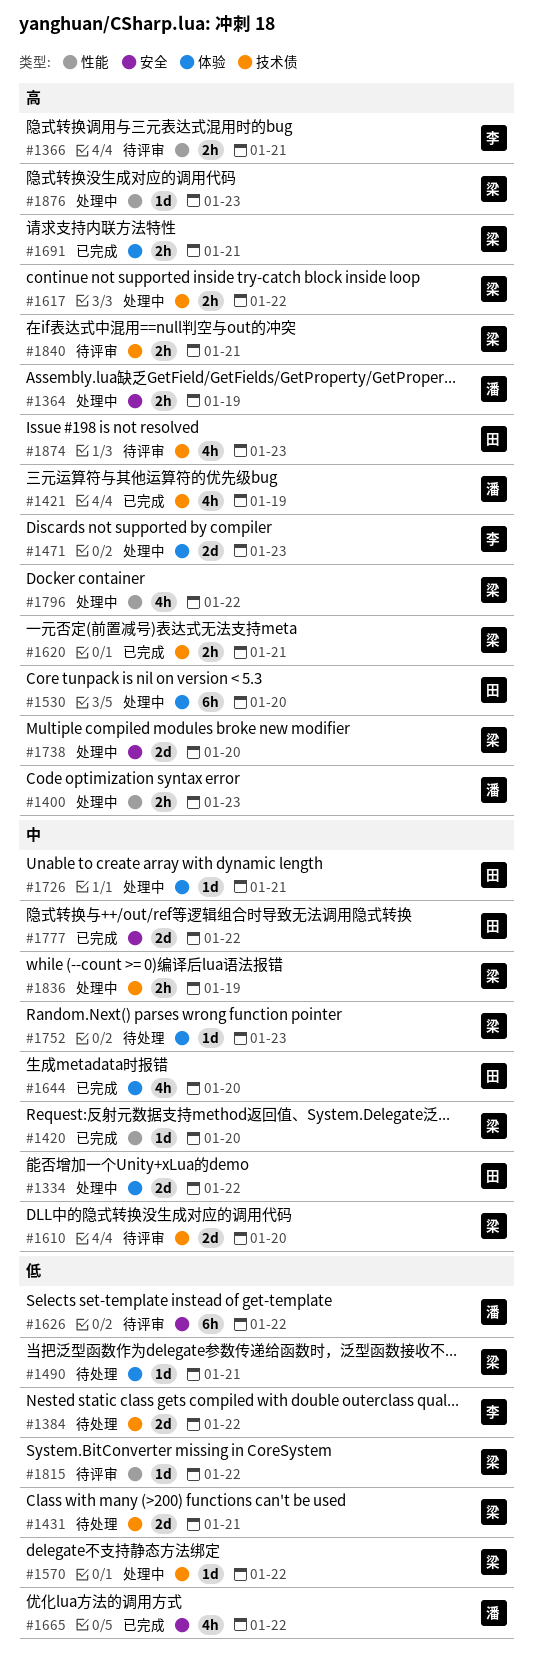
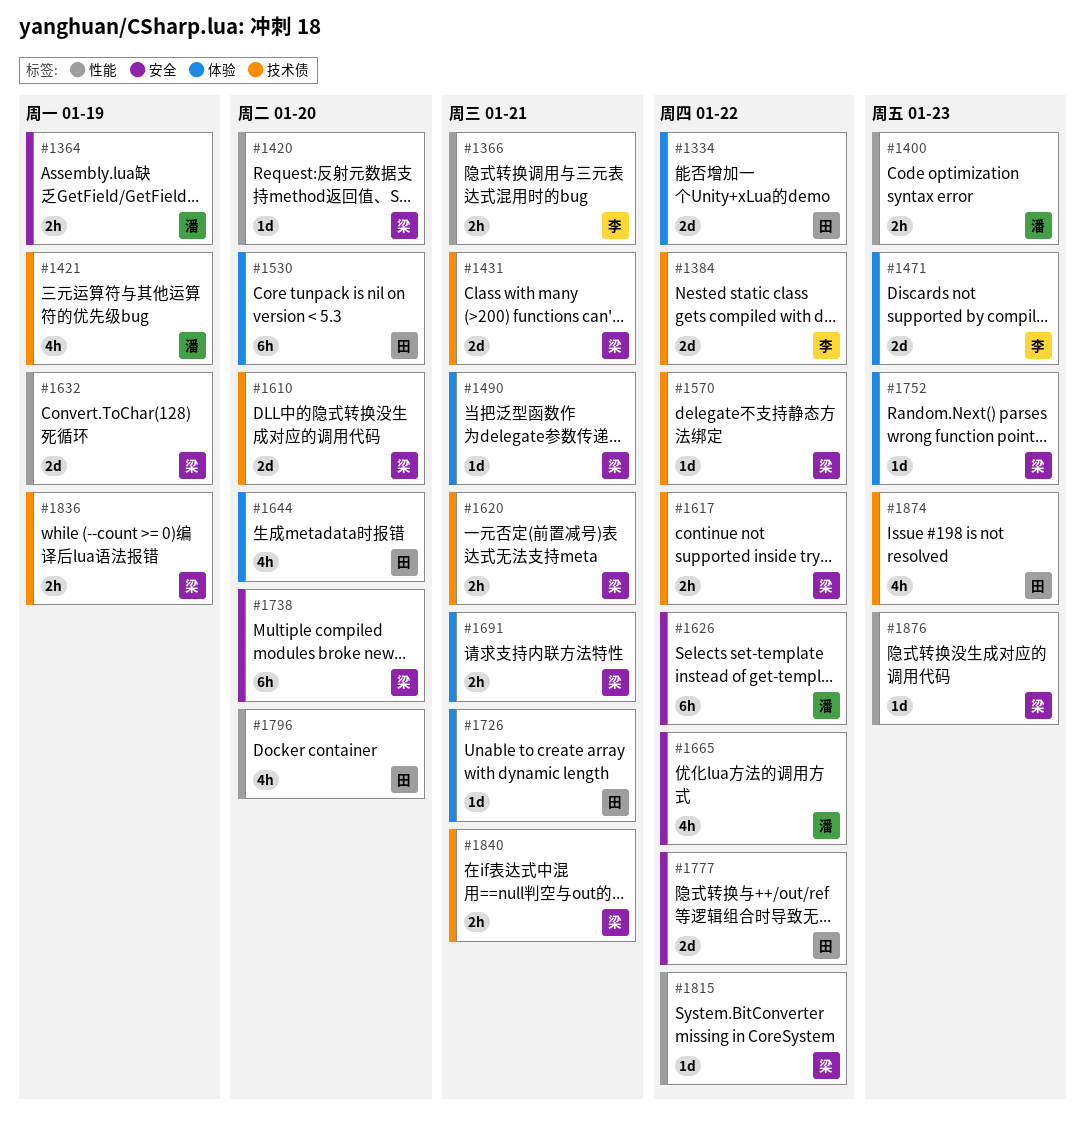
#1632: none -> present
#1738, estimate: 2d -> 6h
#1796, owner: 梁 -> 田
#1796, due: Jan 22 -> Jan 20

